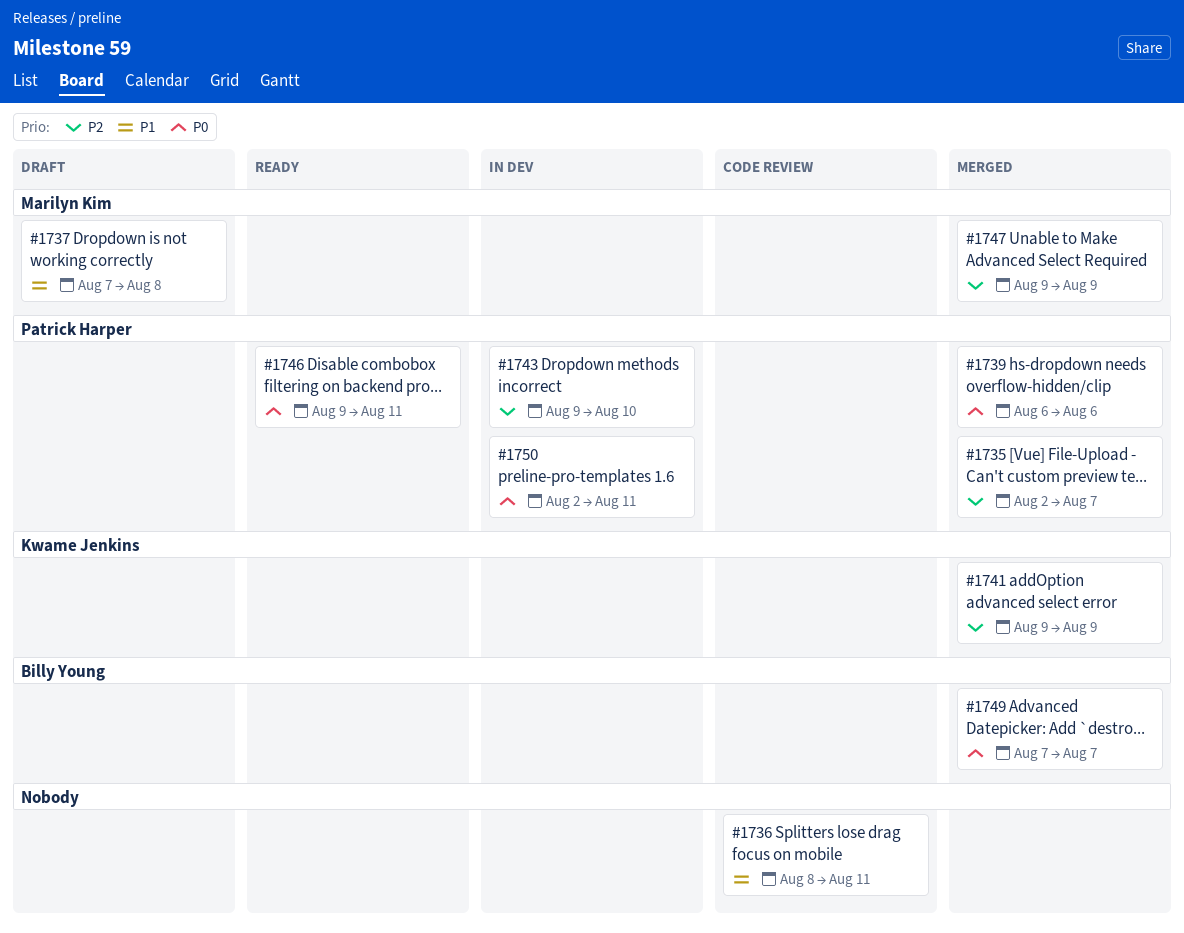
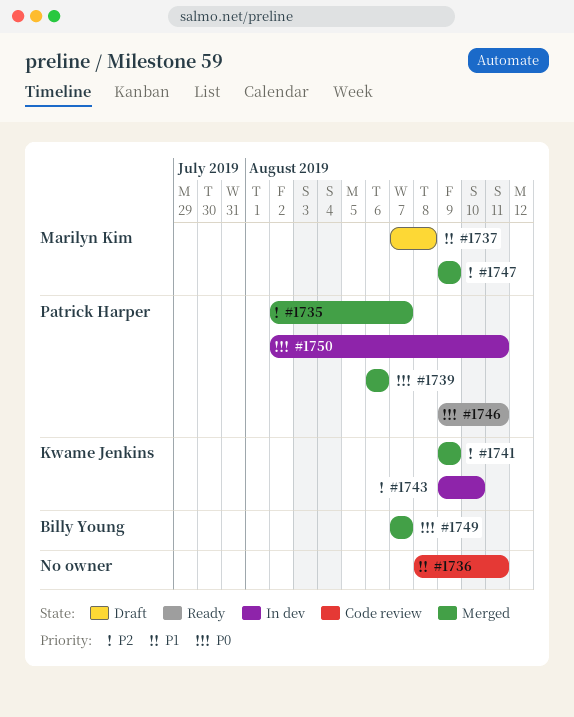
#1743, owner: Patrick Harper -> Kwame Jenkins

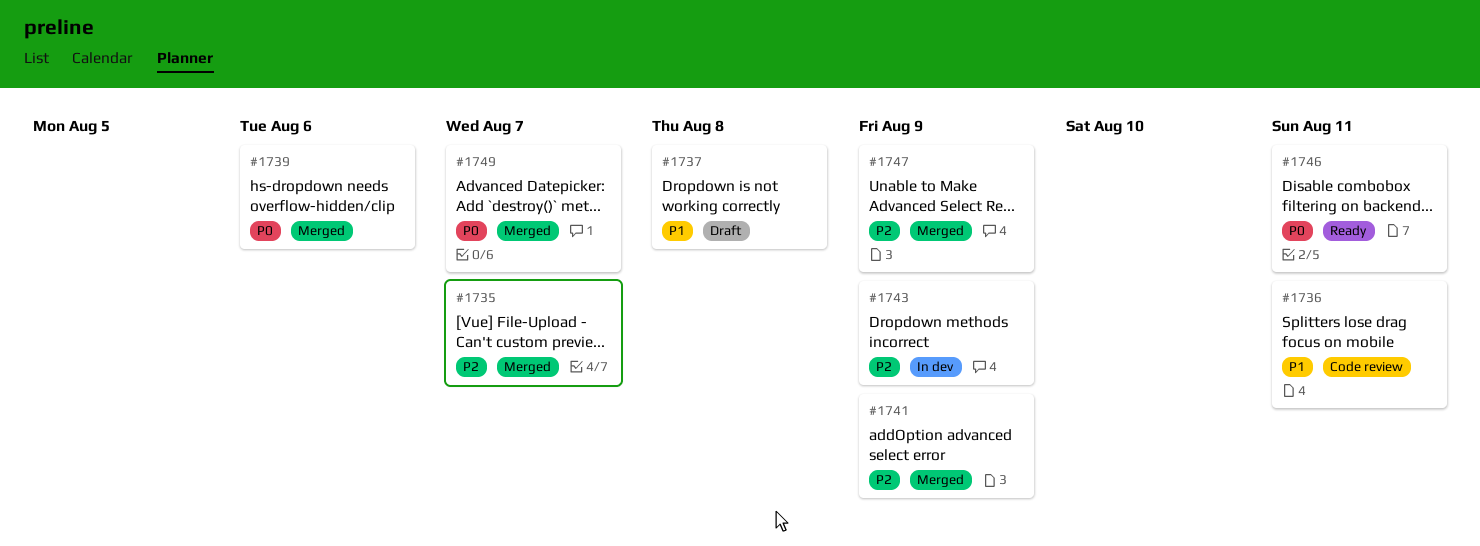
#1743, due: Aug 10 -> Aug 9
#1750: present -> none

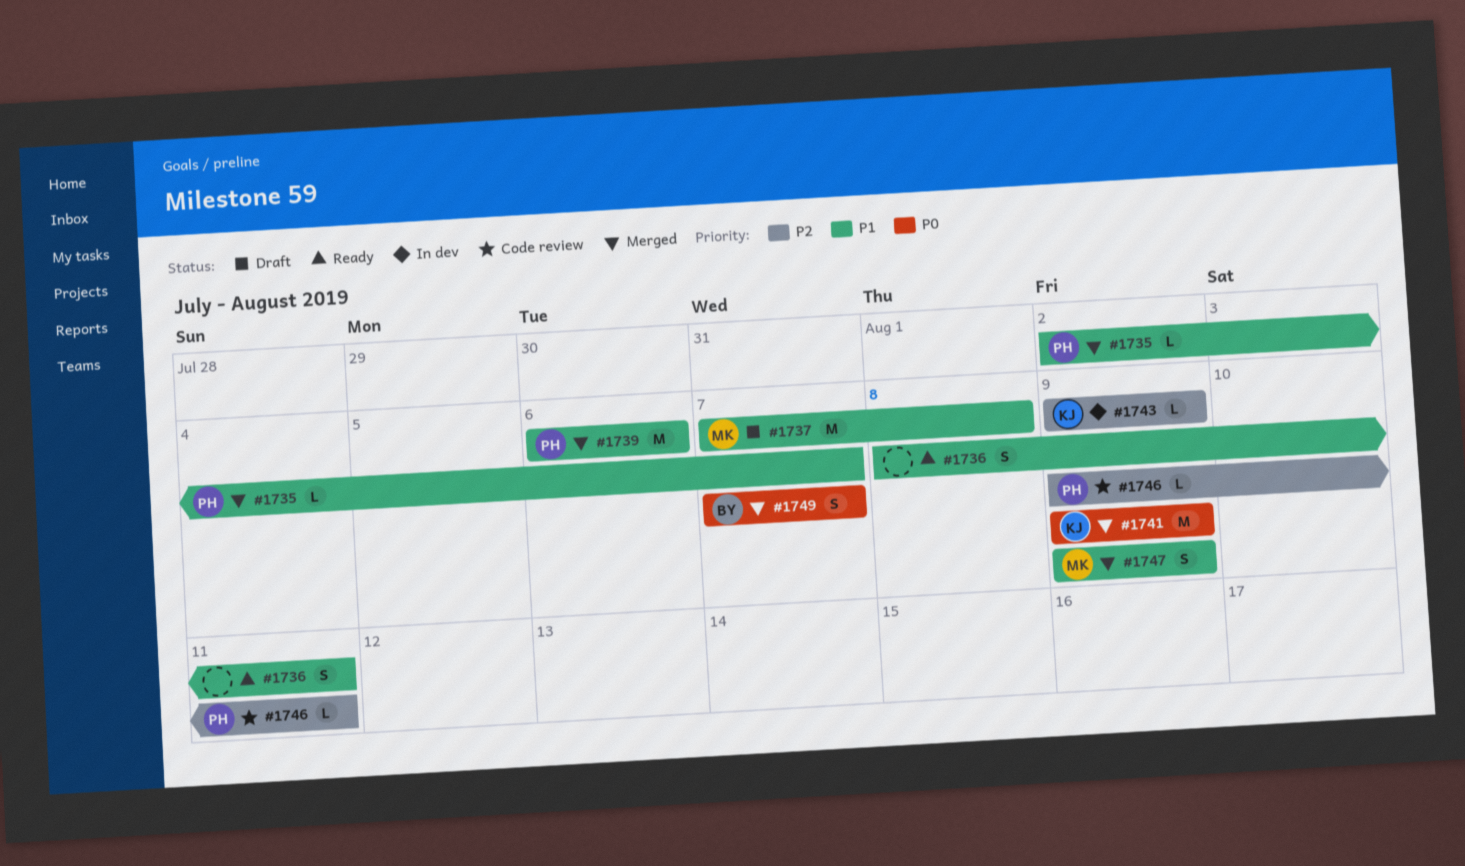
#1735, priority: P2 -> P1
#1736, status: Code review -> Ready
#1739, priority: P0 -> P1
#1741, priority: P2 -> P0
#1746, status: Ready -> Code review
#1746, priority: P0 -> P2
#1747, priority: P2 -> P1

